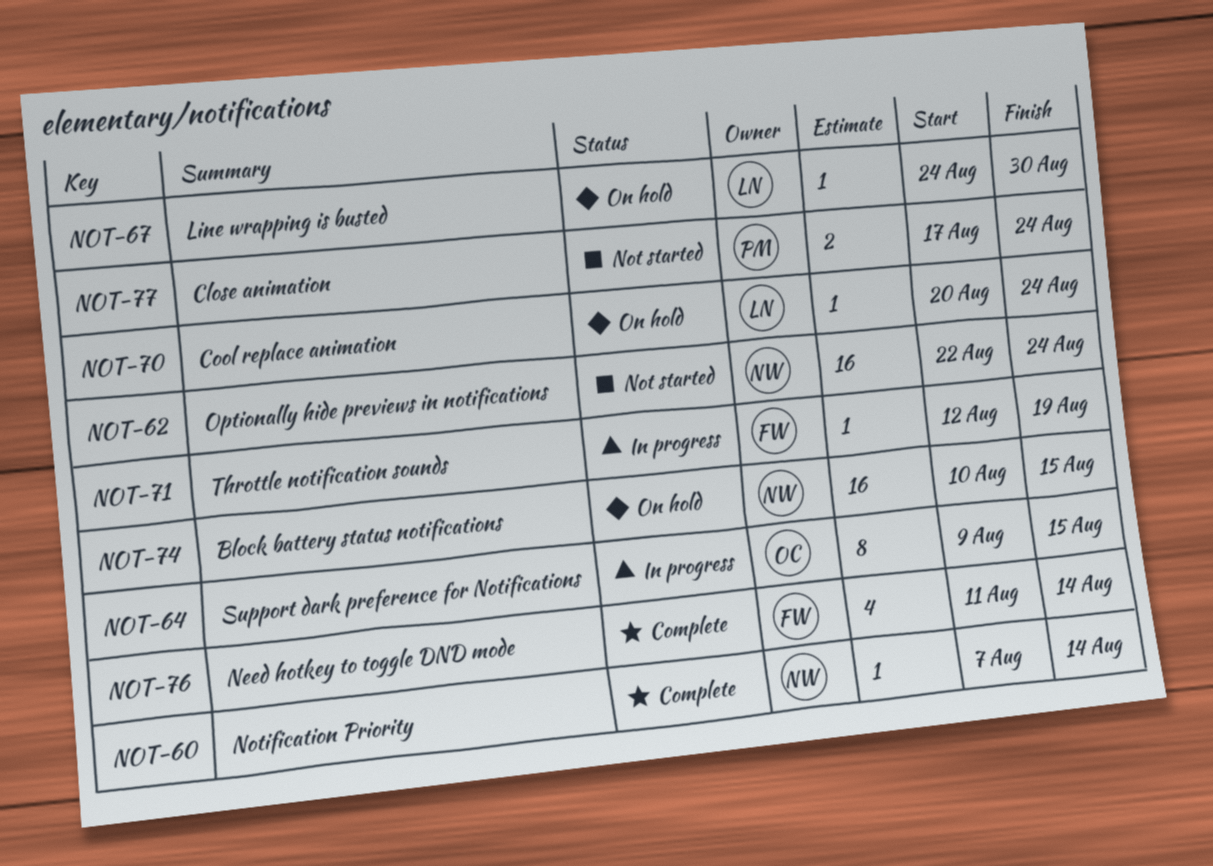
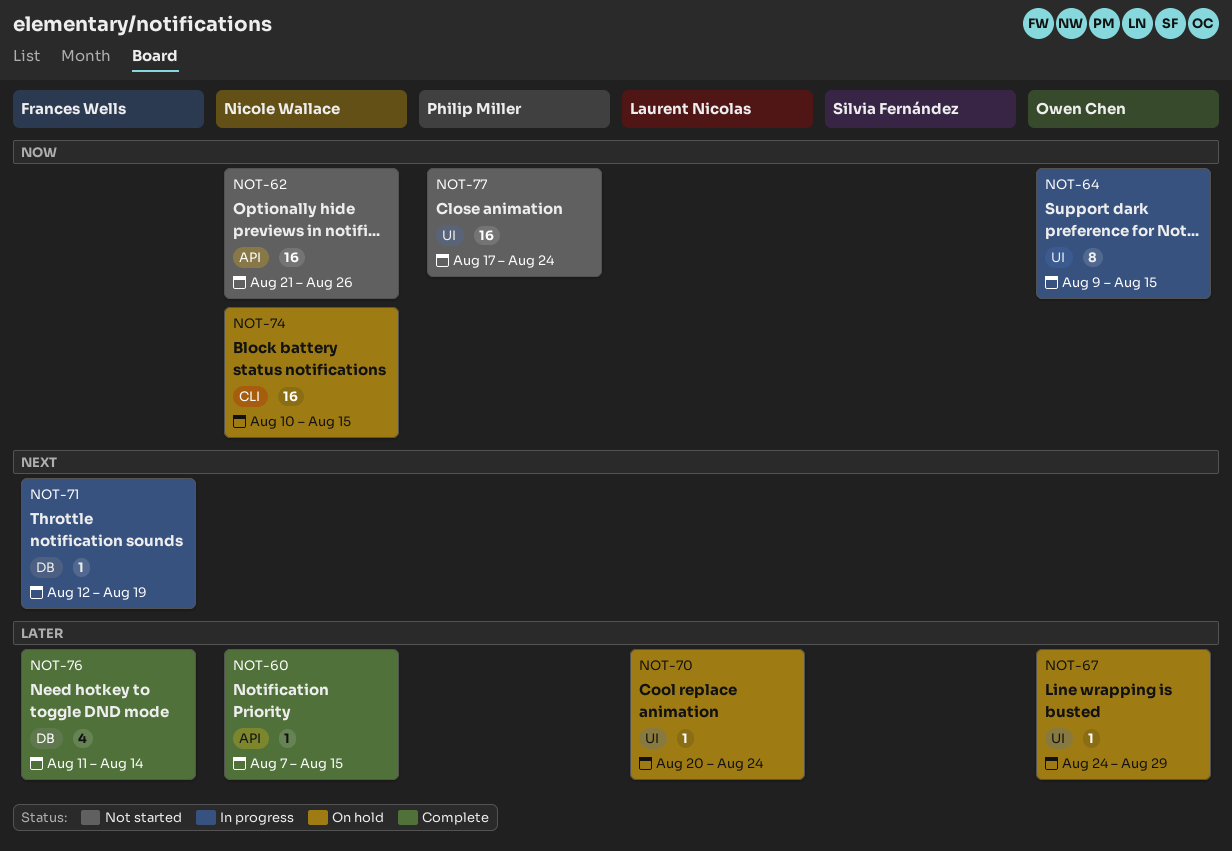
NOT-60, due: Aug 14 -> Aug 15
NOT-62, start: Aug 22 -> Aug 21
NOT-62, due: Aug 24 -> Aug 26
NOT-67, owner: Laurent Nicolas -> Owen Chen
NOT-67, due: Aug 30 -> Aug 29
NOT-77, estimate: 2 -> 16

